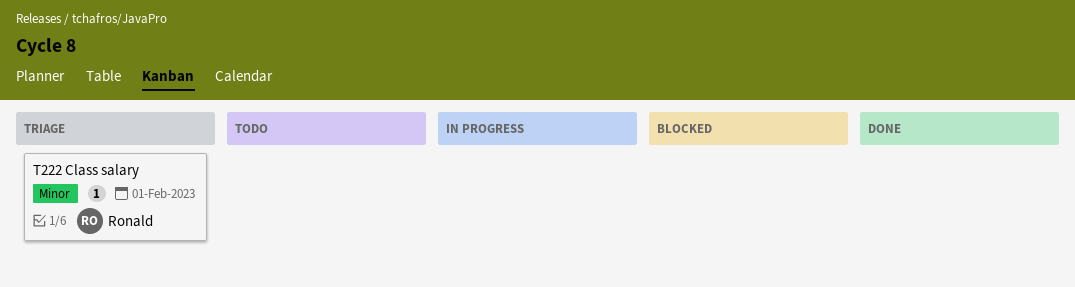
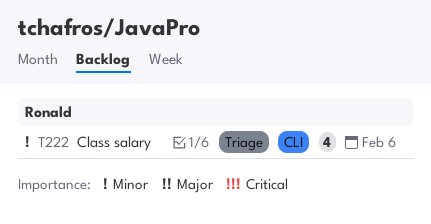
T222, estimate: 1 -> 4
T222, due: Feb 1 -> Feb 6

